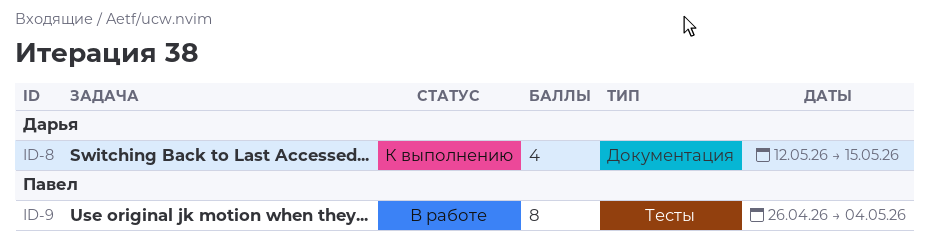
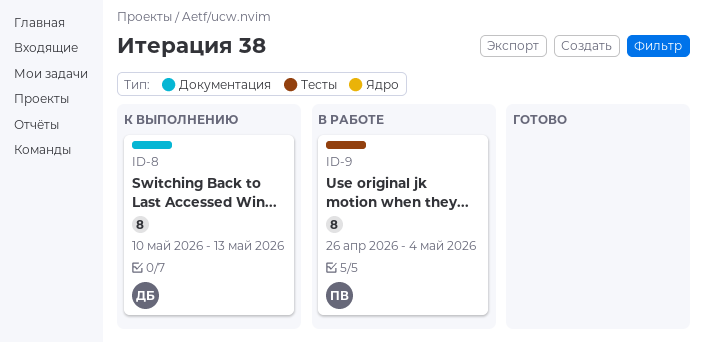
ID-8, estimate: 4 -> 8
ID-8, start: May 12 -> May 10
ID-8, due: May 15 -> May 13

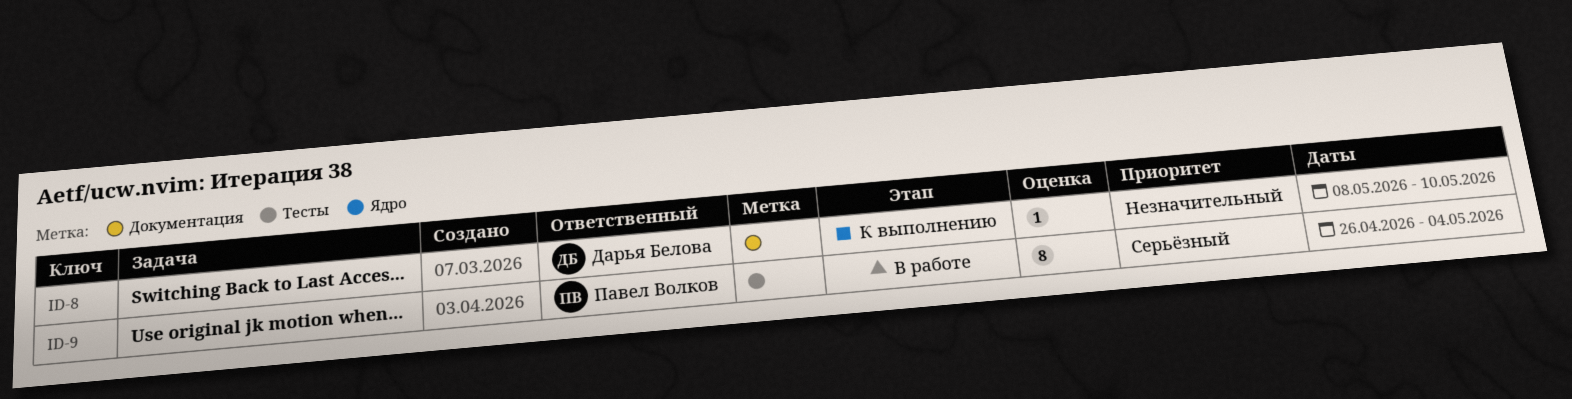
ID-8, estimate: 8 -> 1
ID-8, start: May 10 -> May 8
ID-8, due: May 13 -> May 10

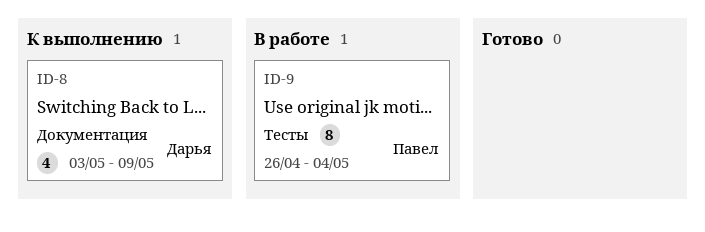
ID-8, estimate: 1 -> 4
ID-8, start: May 8 -> May 3
ID-8, due: May 10 -> May 9

